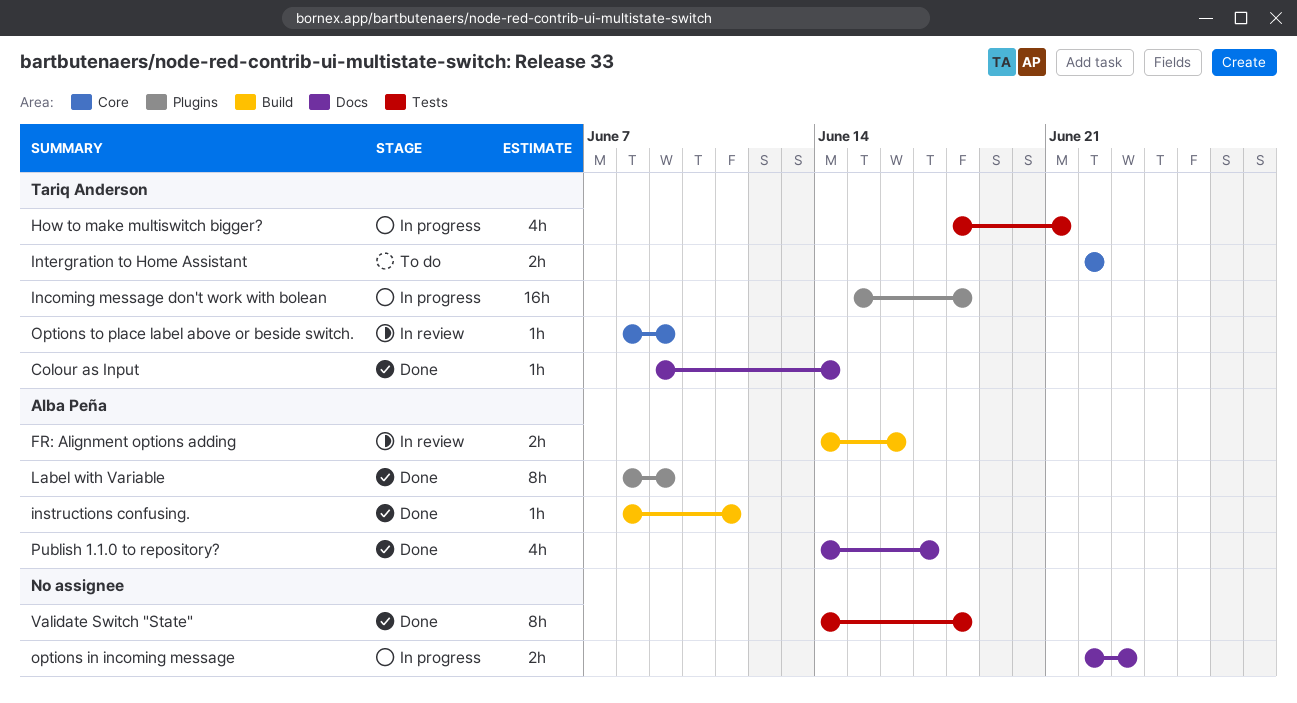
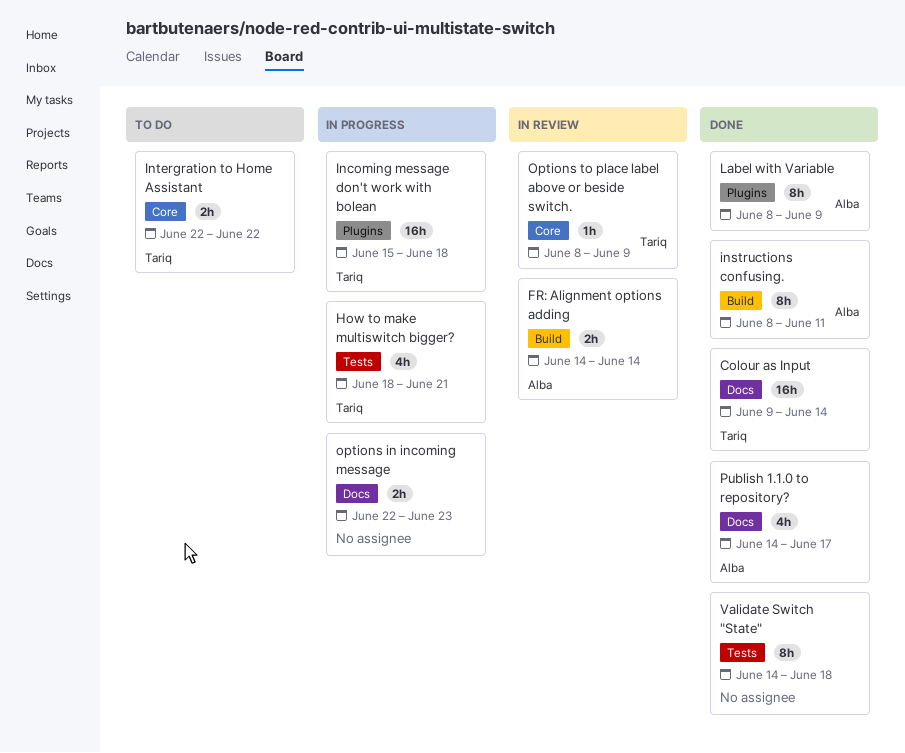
Colour as Input, estimate: 1h -> 16h
FR: Alignment options adding, due: Jun 16 -> Jun 14
instructions confusing., estimate: 1h -> 8h

